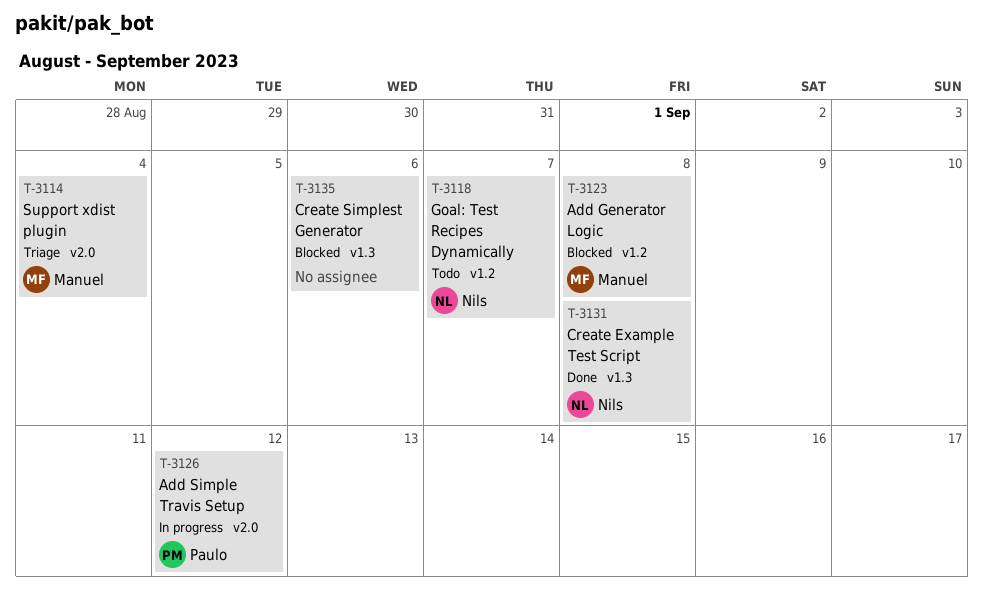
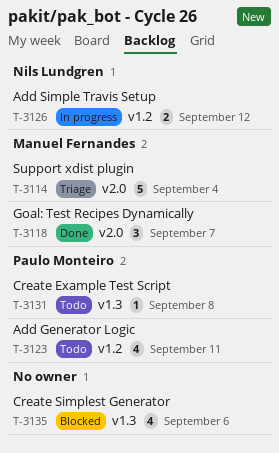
T-3118, status: Todo -> Done
T-3118, owner: Nils Lundgren -> Manuel Fernandes
T-3118, label: v1.2 -> v2.0
T-3123, status: Blocked -> Todo
T-3123, owner: Manuel Fernandes -> Paulo Monteiro
T-3123, due: Sep 8 -> Sep 11
T-3126, owner: Paulo Monteiro -> Nils Lundgren
T-3126, label: v2.0 -> v1.2
T-3131, status: Done -> Todo
T-3131, owner: Nils Lundgren -> Paulo Monteiro

